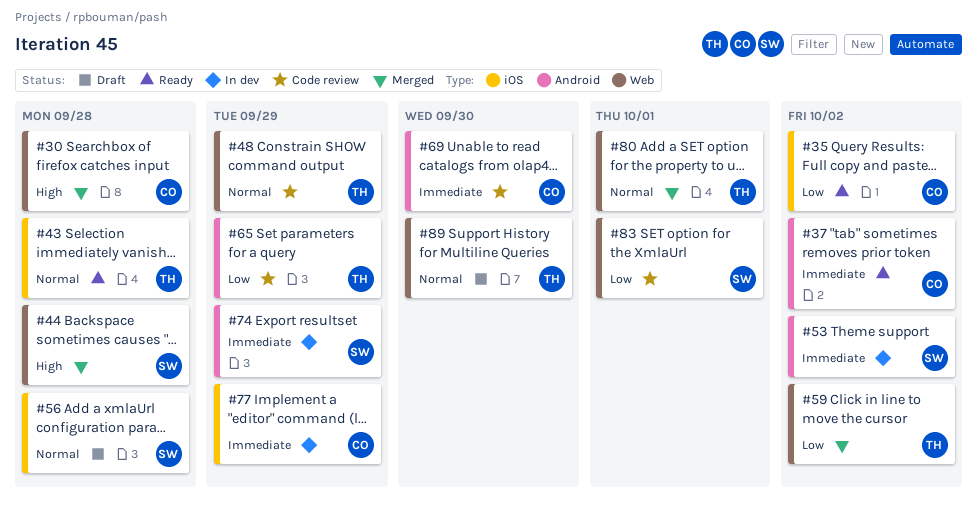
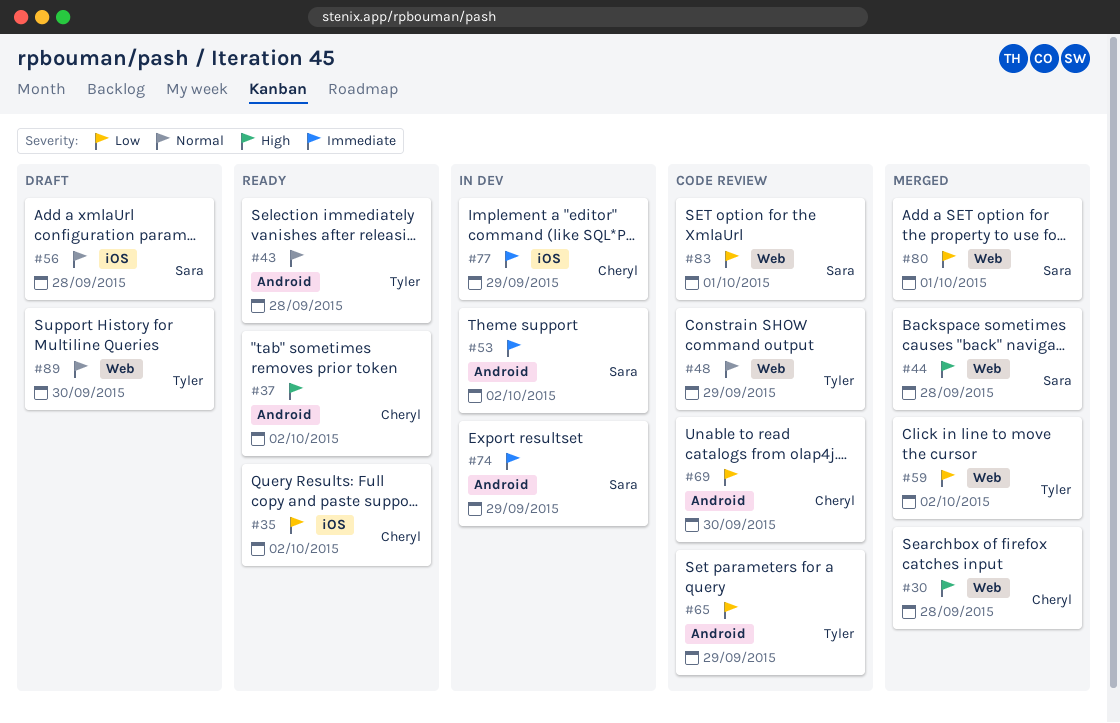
#37, priority: Immediate -> High
#43, label: iOS -> Android
#69, priority: Immediate -> Low
#80, owner: Tyler -> Sara
#80, priority: Normal -> Low

